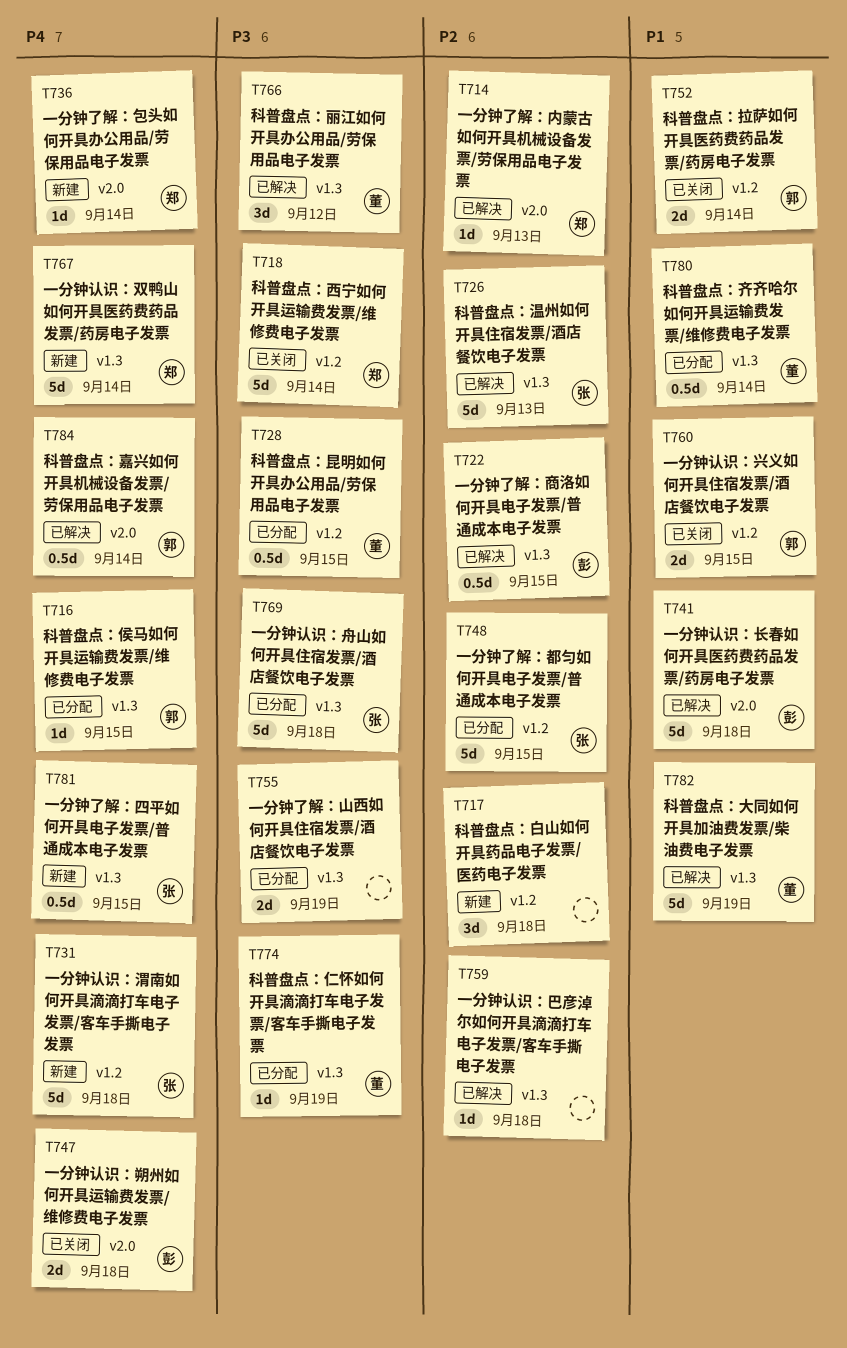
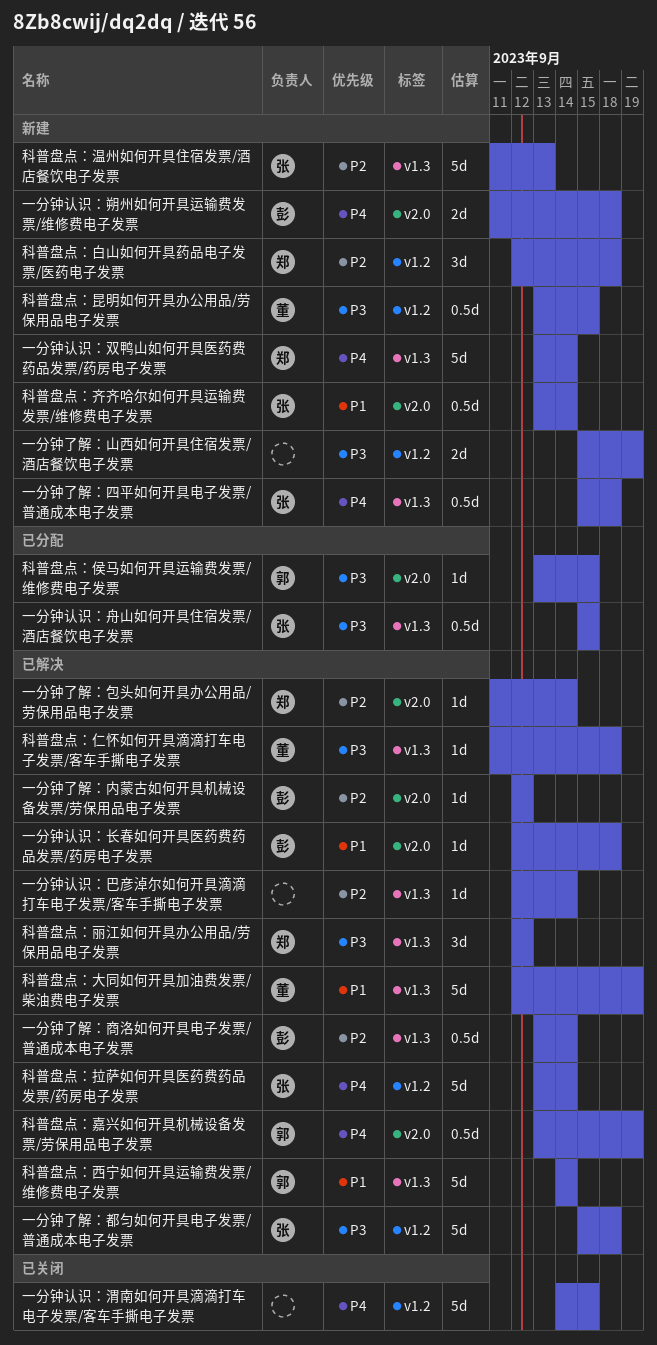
一分钟了解：内蒙古如何开具机械设备发票/劳保用品电子发票, owner: 郑 -> 彭
一分钟了解：内蒙古如何开具机械设备发票/劳保用品电子发票, due: Sep 13 -> Sep 12
一分钟了解：包头如何开具办公用品/劳保用品电子发票, status: 新建 -> 已解决
一分钟了解：包头如何开具办公用品/劳保用品电子发票, priority: P4 -> P2
一分钟了解：商洛如何开具电子发票/普通成本电子发票, due: Sep 15 -> Sep 14
一分钟了解：四平如何开具电子发票/普通成本电子发票, due: Sep 15 -> Sep 18
一分钟了解：山西如何开具住宿发票/酒店餐饮电子发票, status: 已分配 -> 新建
一分钟了解：山西如何开具住宿发票/酒店餐饮电子发票, label: v1.3 -> v1.2
一分钟了解：都匀如何开具电子发票/普通成本电子发票, status: 已分配 -> 已解决
一分钟了解：都匀如何开具电子发票/普通成本电子发票, priority: P2 -> P3
一分钟了解：都匀如何开具电子发票/普通成本电子发票, due: Sep 15 -> Sep 18
一分钟认识：兴义如何开具住宿发票/酒店餐饮电子发票: present -> none
一分钟认识：巴彦淖尔如何开具滴滴打车电子发票/客车手撕电子发票, due: Sep 18 -> Sep 14
一分钟认识：朔州如何开具运输费发票/维修费电子发票, status: 已关闭 -> 新建
一分钟认识：渭南如何开具滴滴打车电子发票/客车手撕电子发票, status: 新建 -> 已关闭
一分钟认识：渭南如何开具滴滴打车电子发票/客车手撕电子发票, owner: 张 -> none
一分钟认识：渭南如何开具滴滴打车电子发票/客车手撕电子发票, due: Sep 18 -> Sep 15
一分钟认识：舟山如何开具住宿发票/酒店餐饮电子发票, estimate: 5d -> 0.5d
一分钟认识：舟山如何开具住宿发票/酒店餐饮电子发票, due: Sep 18 -> Sep 15
一分钟认识：长春如何开具医药费药品发票/药房电子发票, estimate: 5d -> 1d
科普盘点：丽江如何开具办公用品/劳保用品电子发票, owner: 董 -> 郑
科普盘点：仁怀如何开具滴滴打车电子发票/客车手撕电子发票, status: 已分配 -> 已解决
科普盘点：仁怀如何开具滴滴打车电子发票/客车手撕电子发票, due: Sep 19 -> Sep 18
科普盘点：侯马如何开具运输费发票/维修费电子发票, priority: P4 -> P3
科普盘点：侯马如何开具运输费发票/维修费电子发票, label: v1.3 -> v2.0
科普盘点：嘉兴如何开具机械设备发票/劳保用品电子发票, due: Sep 14 -> Sep 19
科普盘点：拉萨如何开具医药费药品发票/药房电子发票, status: 已关闭 -> 已解决
科普盘点：拉萨如何开具医药费药品发票/药房电子发票, owner: 郭 -> 张
科普盘点：拉萨如何开具医药费药品发票/药房电子发票, priority: P1 -> P4
科普盘点：拉萨如何开具医药费药品发票/药房电子发票, estimate: 2d -> 5d
科普盘点：昆明如何开具办公用品/劳保用品电子发票, status: 已分配 -> 新建
科普盘点：温州如何开具住宿发票/酒店餐饮电子发票, status: 已解决 -> 新建
科普盘点：白山如何开具药品电子发票/医药电子发票, owner: none -> 郑
科普盘点：西宁如何开具运输费发票/维修费电子发票, status: 已关闭 -> 已解决
科普盘点：西宁如何开具运输费发票/维修费电子发票, owner: 郑 -> 郭
科普盘点：西宁如何开具运输费发票/维修费电子发票, priority: P3 -> P1
科普盘点：西宁如何开具运输费发票/维修费电子发票, label: v1.2 -> v1.3
科普盘点：齐齐哈尔如何开具运输费发票/维修费电子发票, status: 已分配 -> 新建
科普盘点：齐齐哈尔如何开具运输费发票/维修费电子发票, owner: 董 -> 张
科普盘点：齐齐哈尔如何开具运输费发票/维修费电子发票, label: v1.3 -> v2.0

